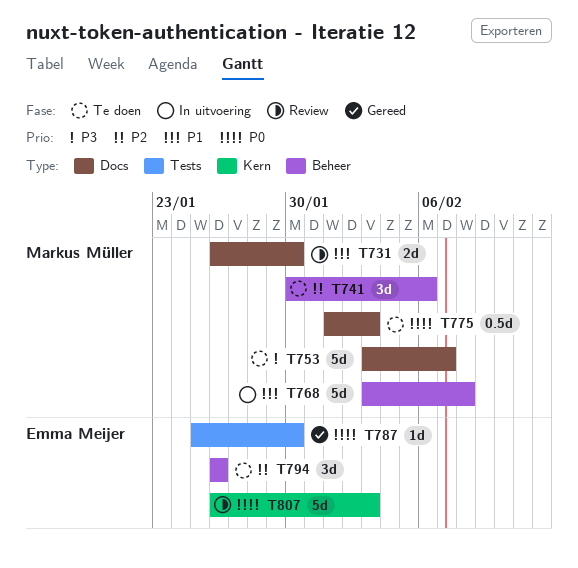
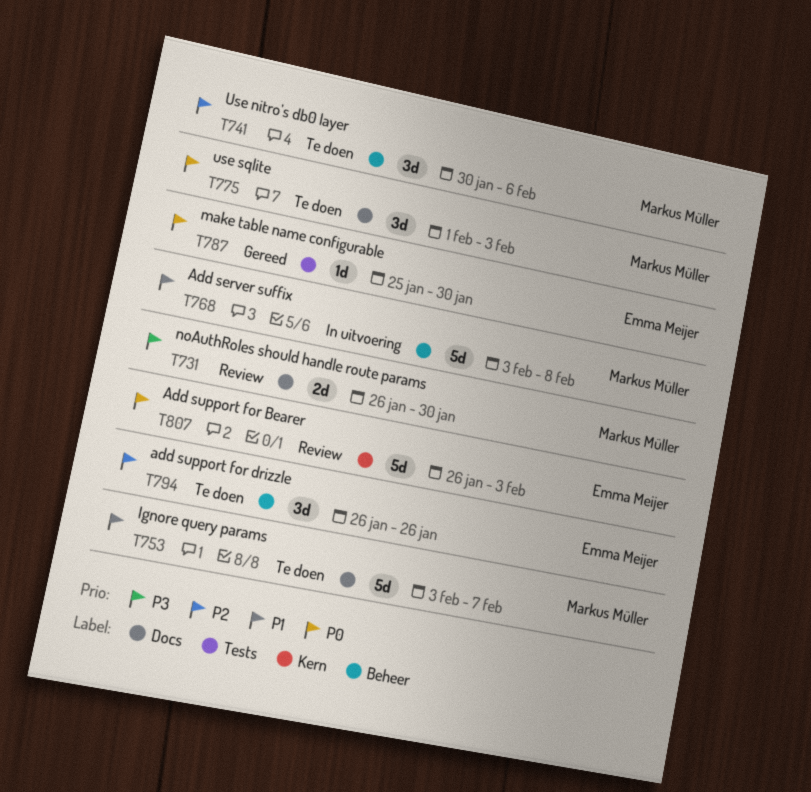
T731, priority: P1 -> P3
T753, priority: P3 -> P1
T775, estimate: 0.5d -> 3d

